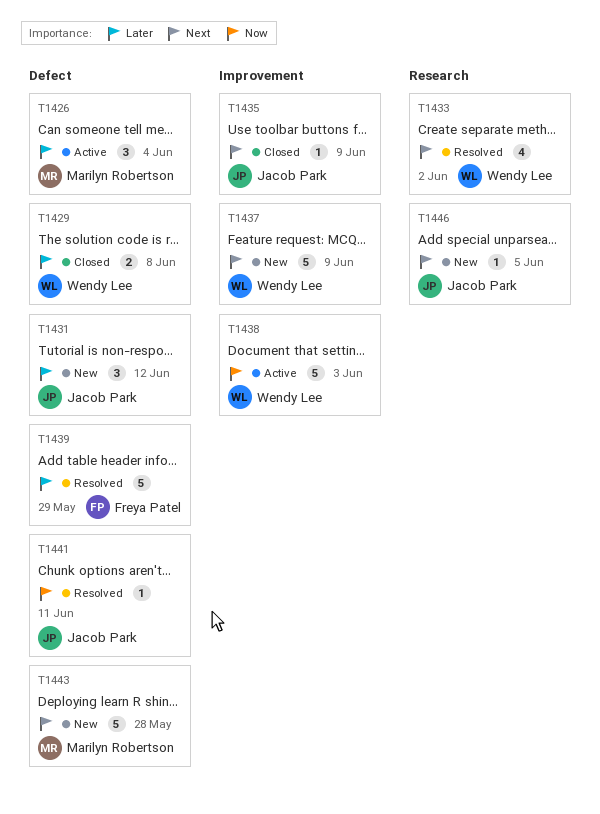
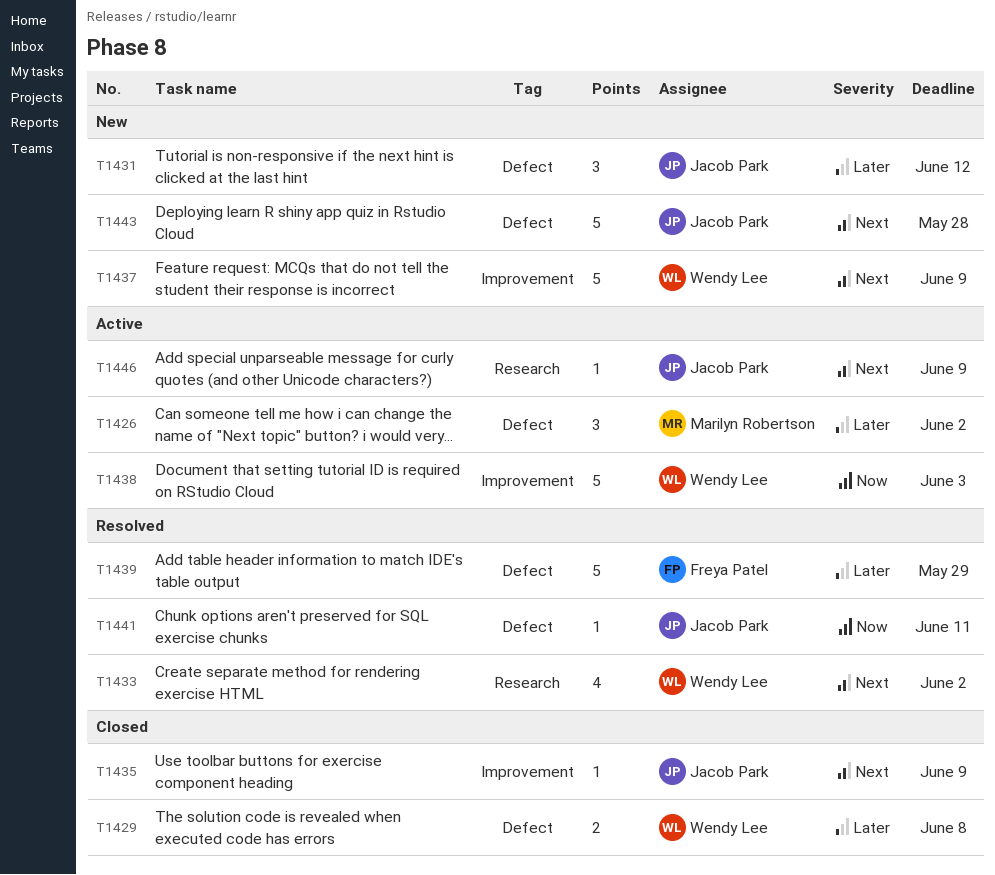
T1426, due: Jun 4 -> Jun 2
T1443, owner: Marilyn Robertson -> Jacob Park
T1446, status: New -> Active
T1446, due: Jun 5 -> Jun 9

